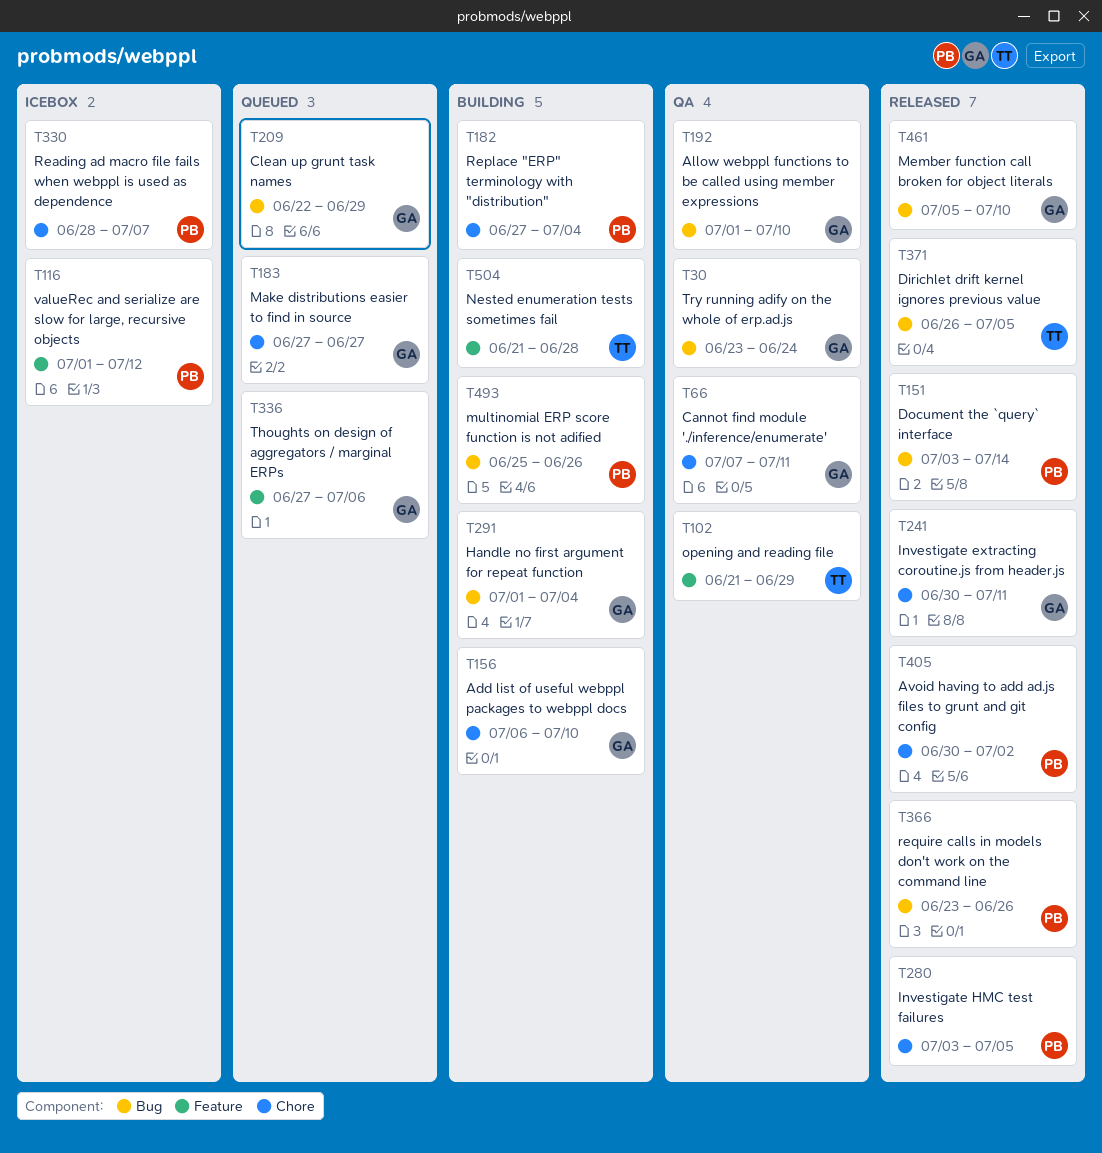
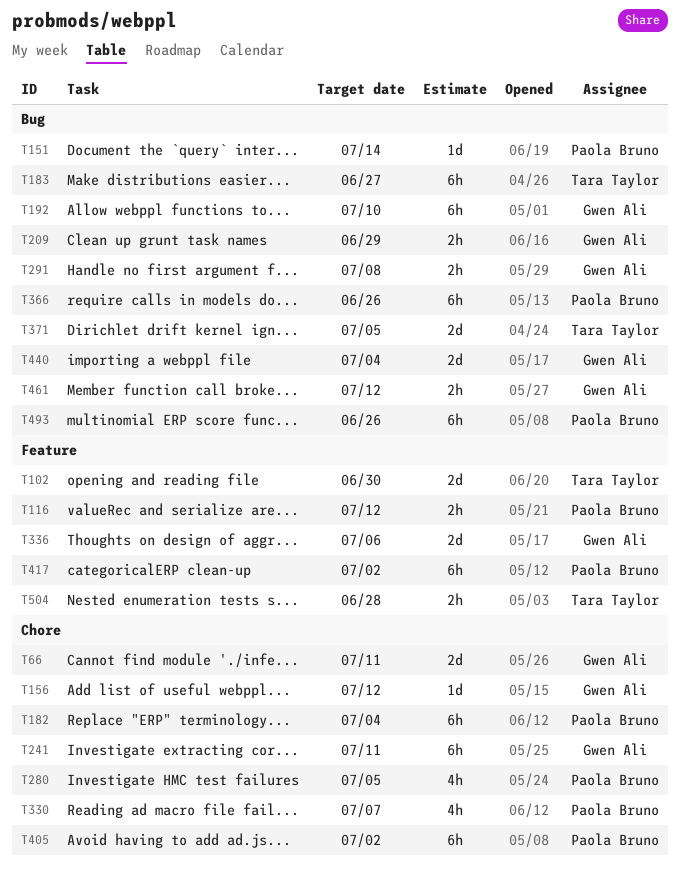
T30: present -> none
T102, due: Jun 29 -> Jun 30
T156, due: Jul 10 -> Jul 12
T183, owner: Gwen Ali -> Tara Taylor
T183, label: Chore -> Bug
T291, due: Jul 4 -> Jul 8
T417: none -> present
T440: none -> present
T461, due: Jul 10 -> Jul 12

